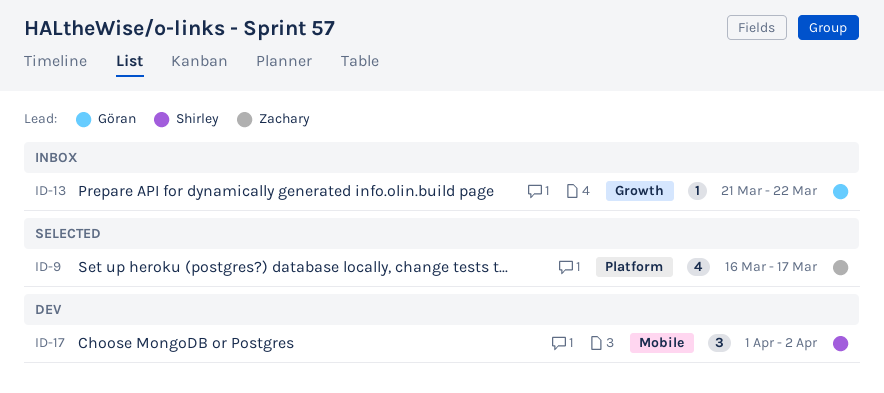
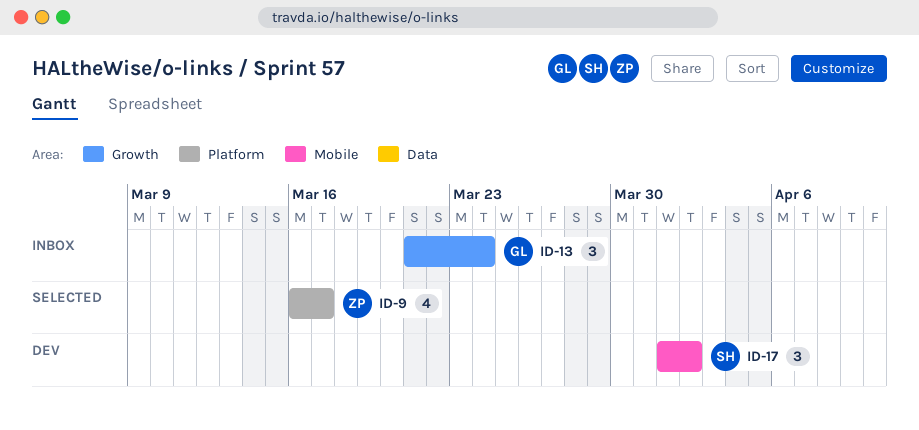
ID-13, estimate: 1 -> 3
ID-13, due: Mar 22 -> Mar 24

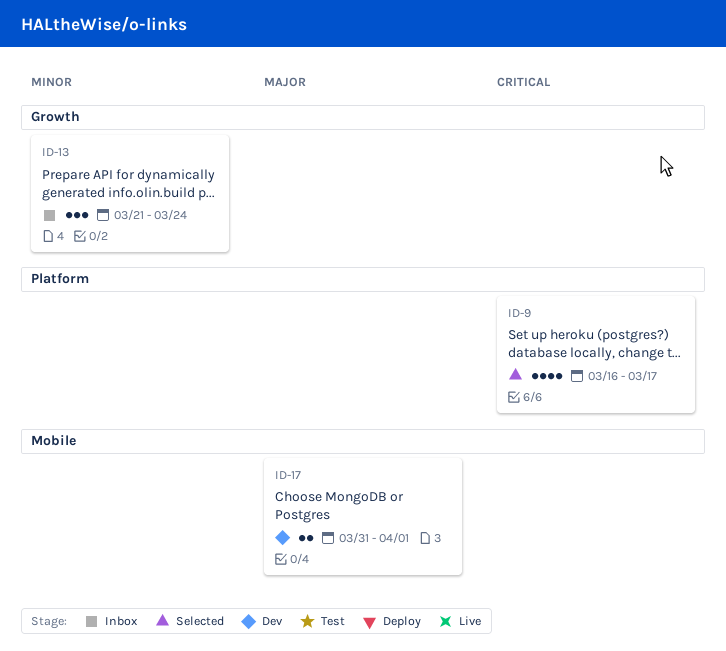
ID-17, estimate: 3 -> 2
ID-17, start: Apr 1 -> Mar 31
ID-17, due: Apr 2 -> Apr 1

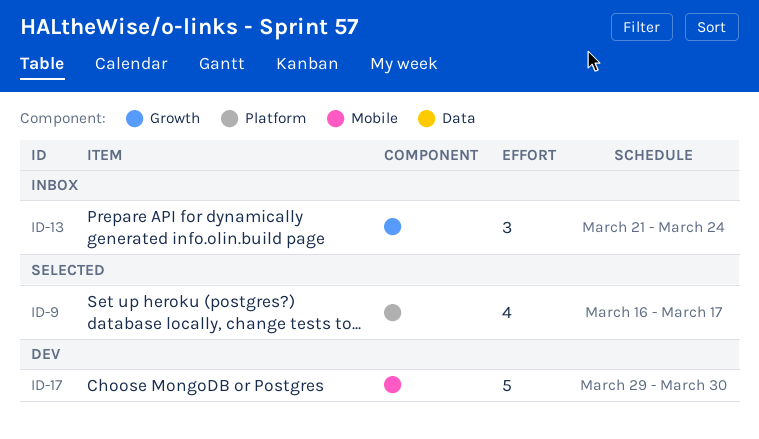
ID-17, estimate: 2 -> 5
ID-17, start: Mar 31 -> Mar 29
ID-17, due: Apr 1 -> Mar 30

